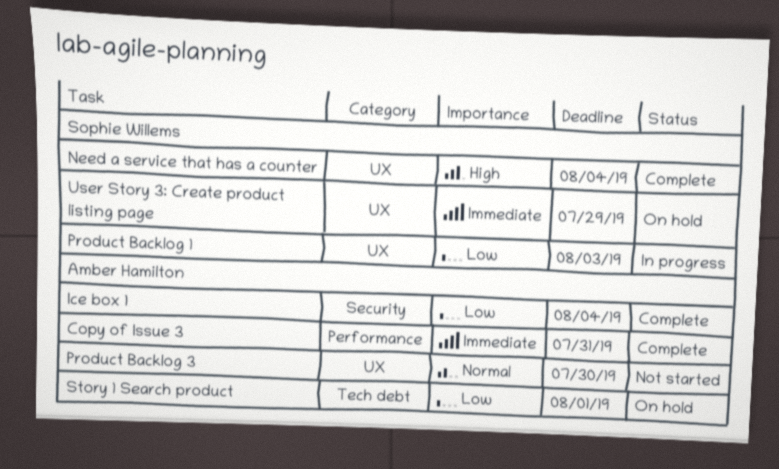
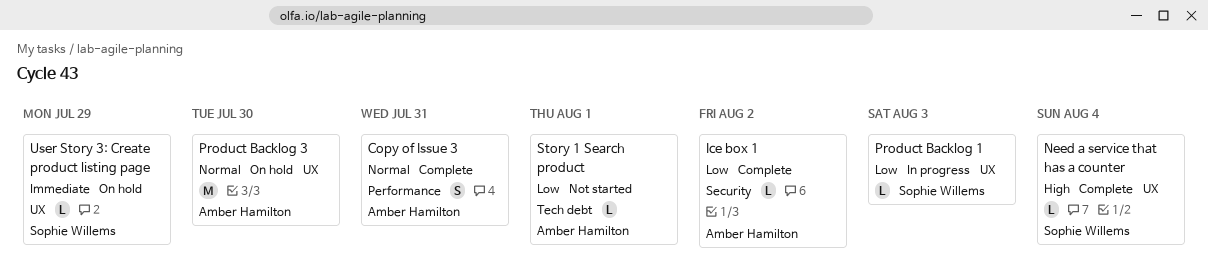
Copy of Issue 3, priority: Immediate -> Normal
Ice box 1, due: Aug 4 -> Aug 2
Product Backlog 3, status: Not started -> On hold
Story 1 Search product, status: On hold -> Not started

